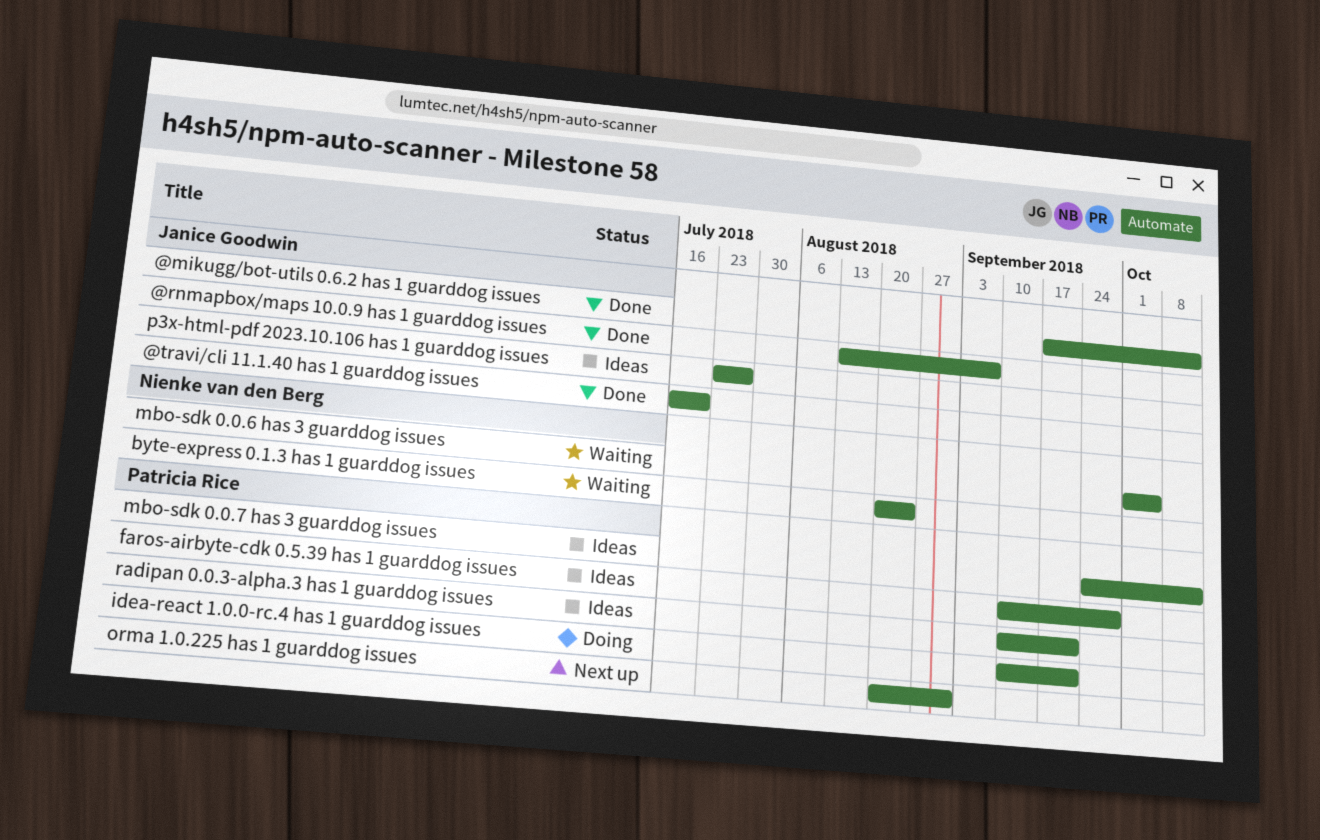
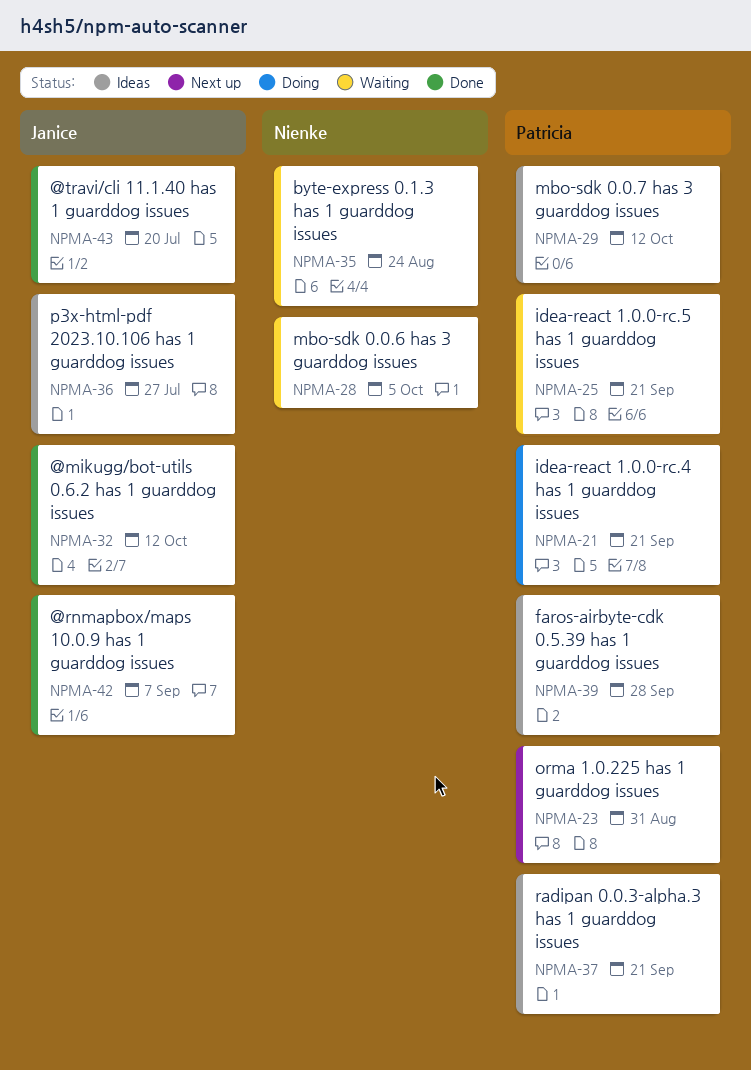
idea-react 1.0.0-rc.5 has 1 guarddog issues: none -> present

